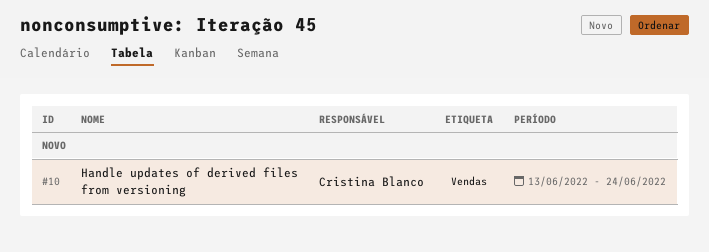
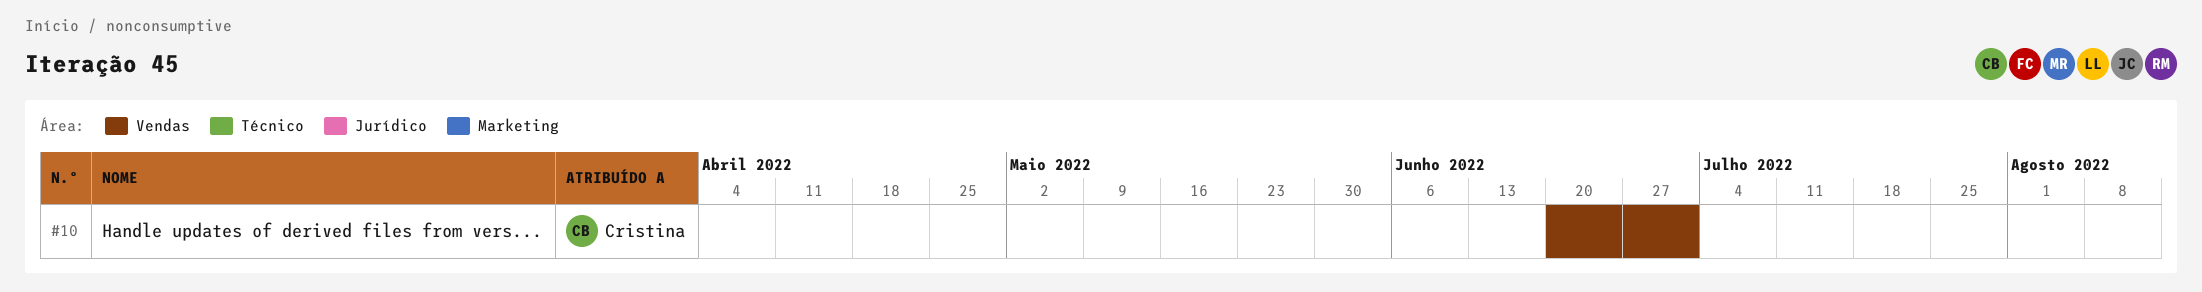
#10, start: Jun 13 -> Jun 20
#10, due: Jun 24 -> Jul 1

